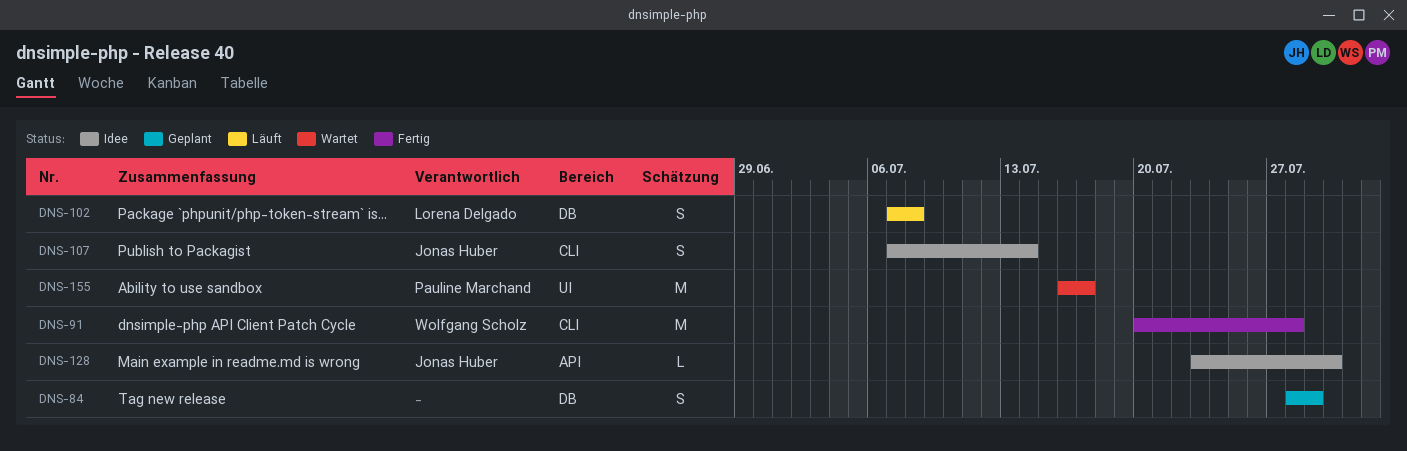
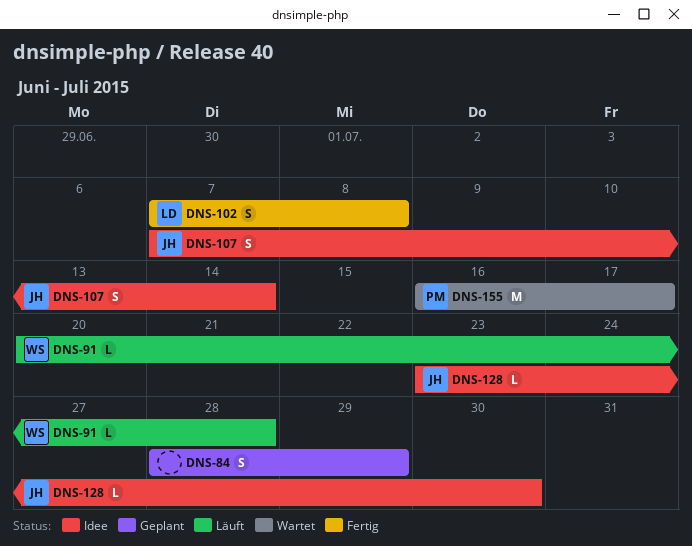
DNS-91, status: Fertig -> Läuft
DNS-91, estimate: M -> L
DNS-102, status: Läuft -> Fertig

